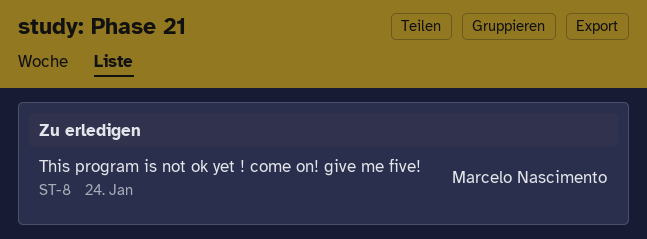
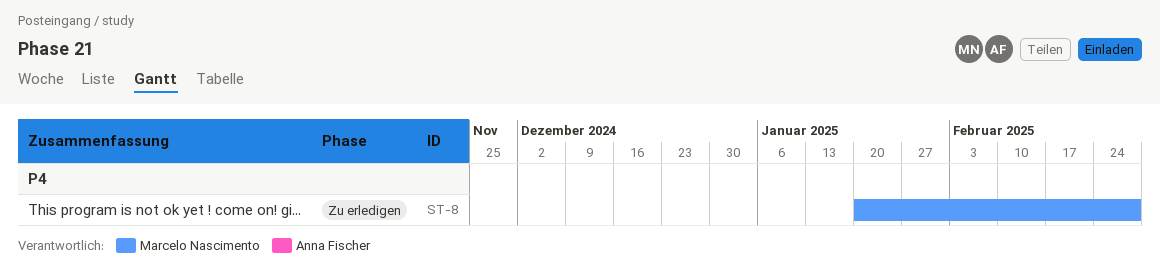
ST-8, due: Jan 24 -> Feb 28

